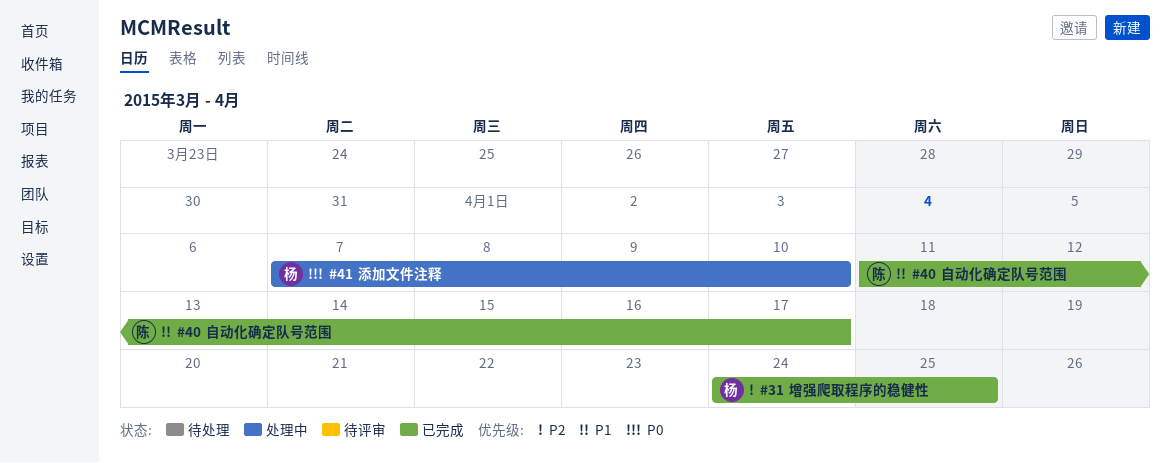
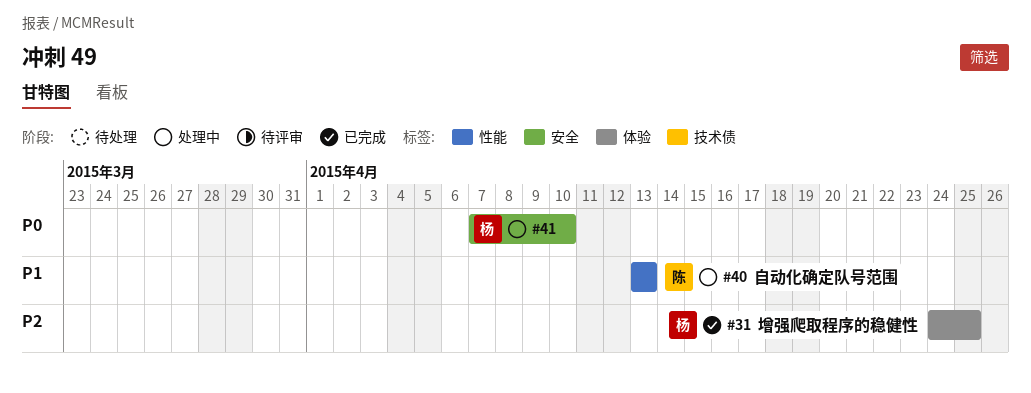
#40, status: 已完成 -> 处理中
#40, start: Apr 11 -> Apr 13
#40, due: Apr 17 -> Apr 13

